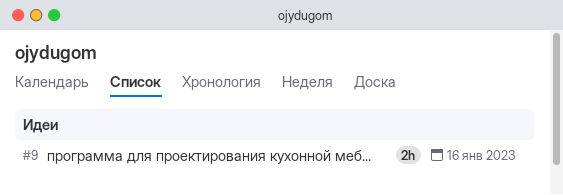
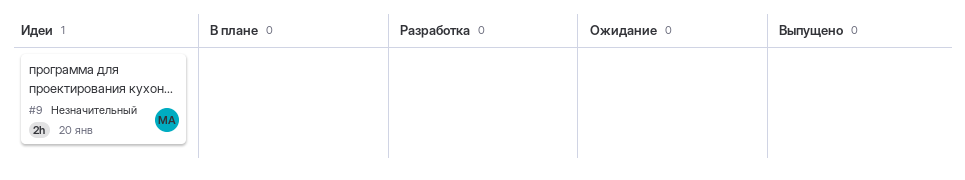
#9, due: Jan 16 -> Jan 20

